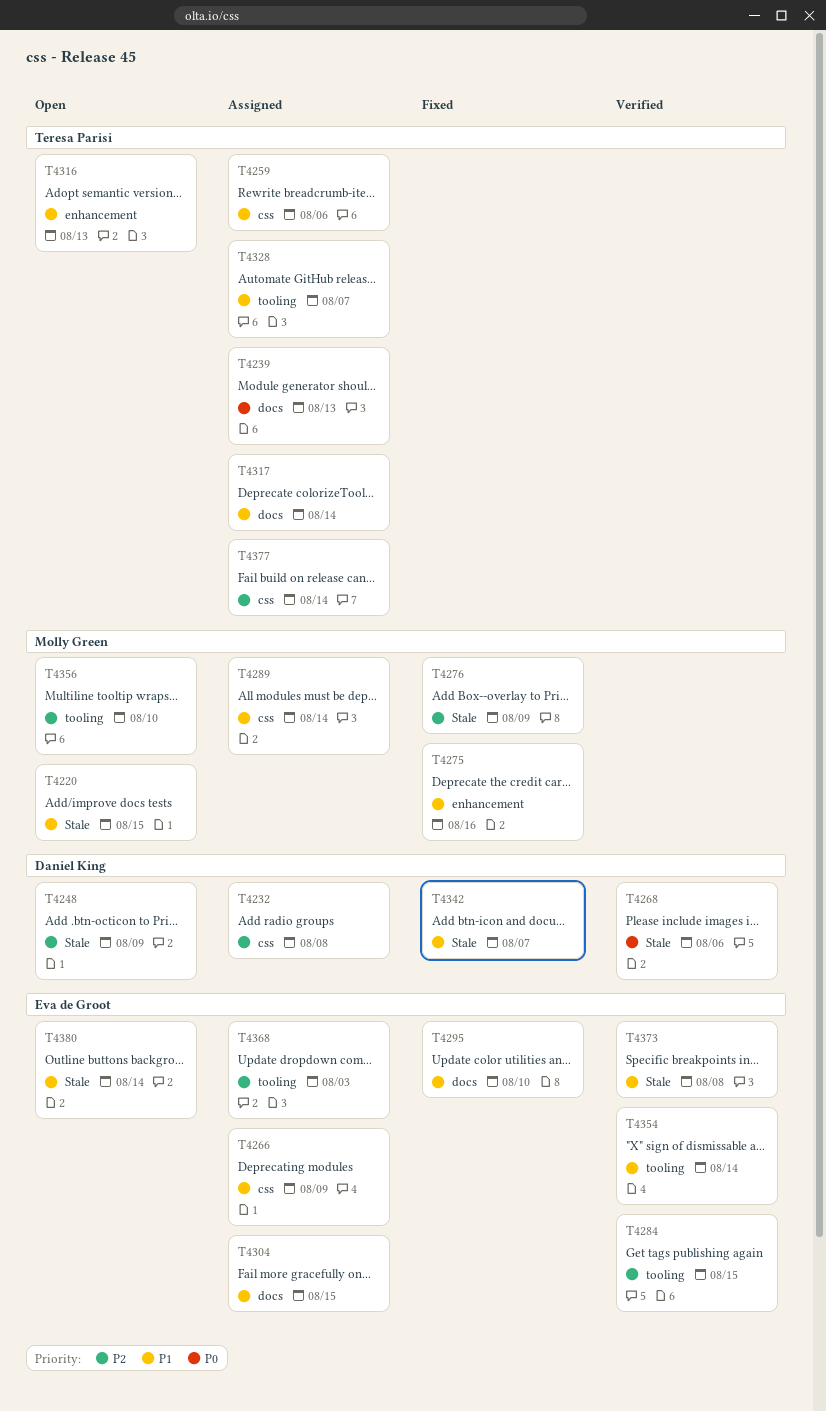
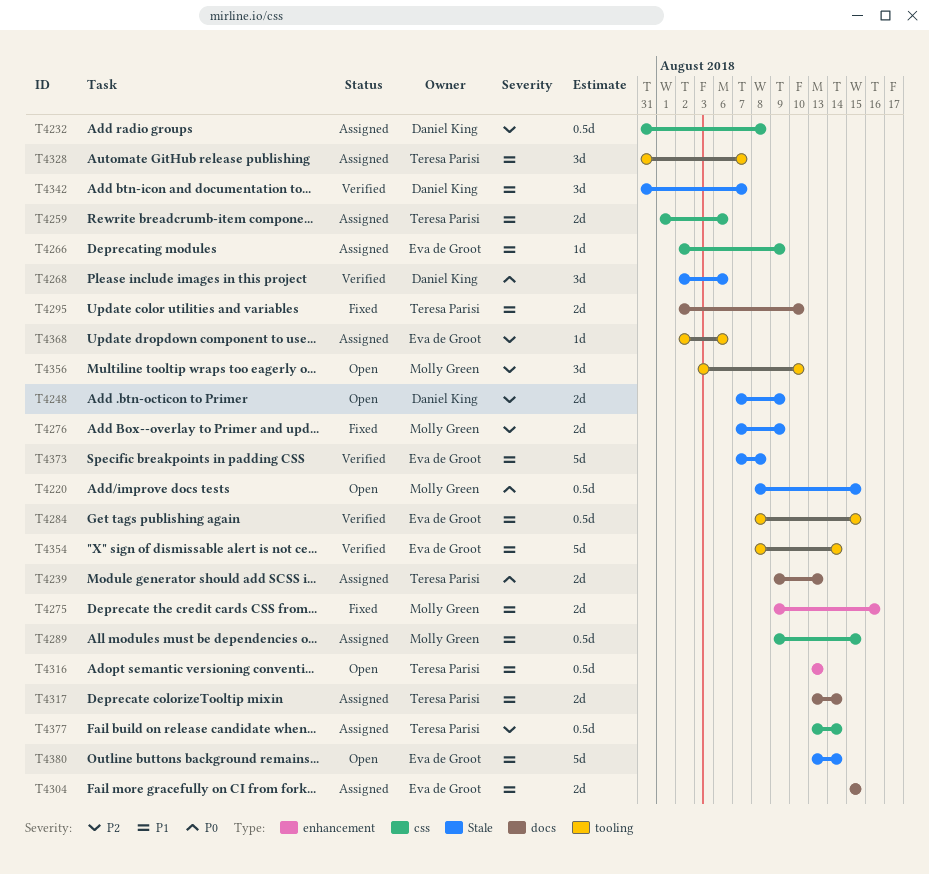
T4220, priority: P1 -> P0
T4284, priority: P2 -> P1
T4289, due: Aug 14 -> Aug 15
T4295, owner: Eva de Groot -> Teresa Parisi
T4342, status: Fixed -> Verified
T4368, due: Aug 3 -> Aug 6

